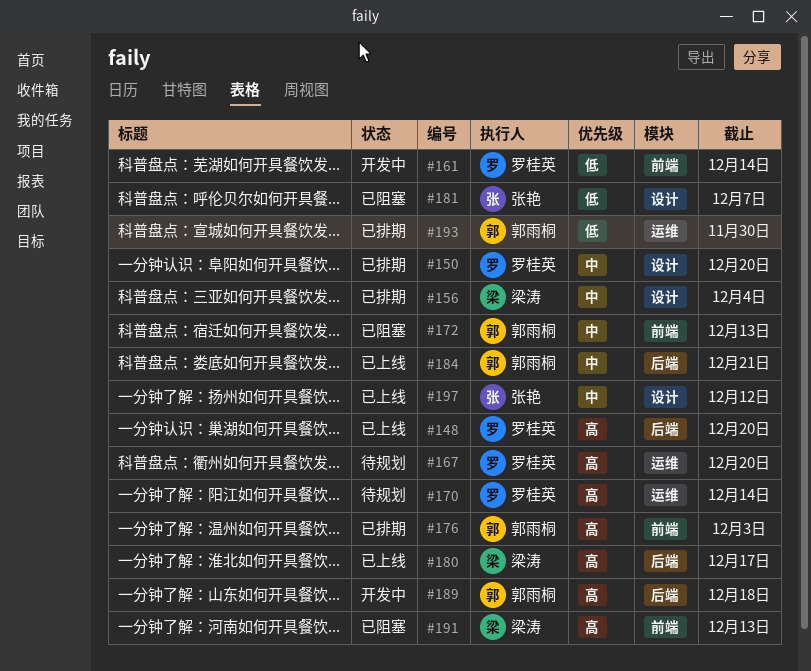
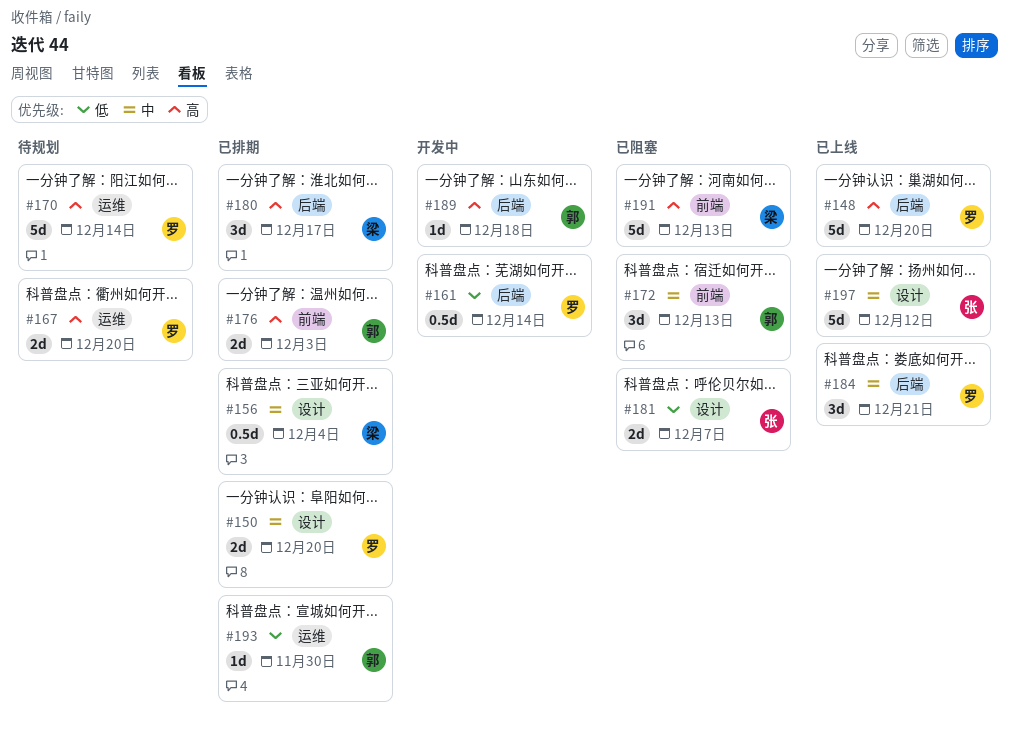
#161, label: 前端 -> 后端
#180, status: 已上线 -> 已排期
#184, owner: 郭雨桐 -> 罗桂英

